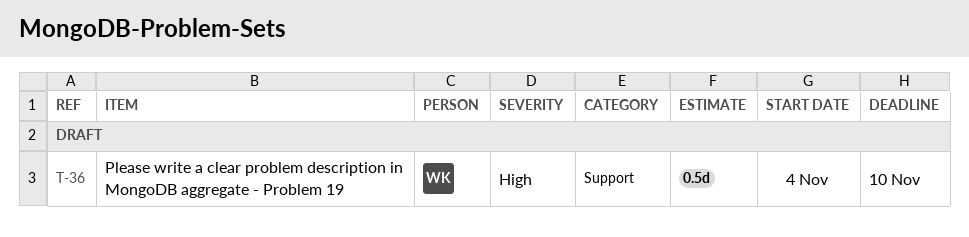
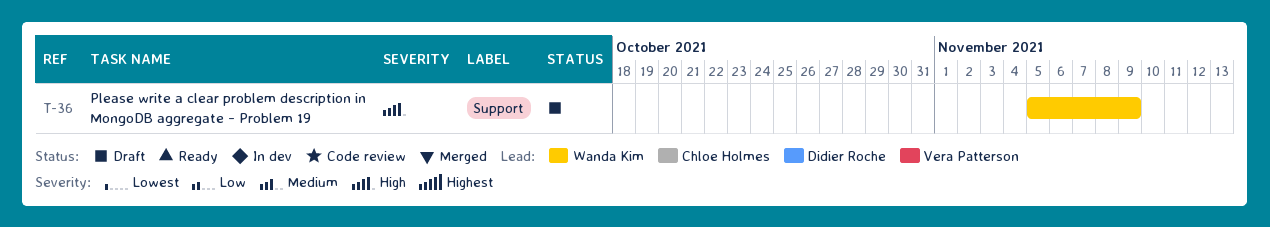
T-36, start: Nov 4 -> Nov 5
T-36, due: Nov 10 -> Nov 9

